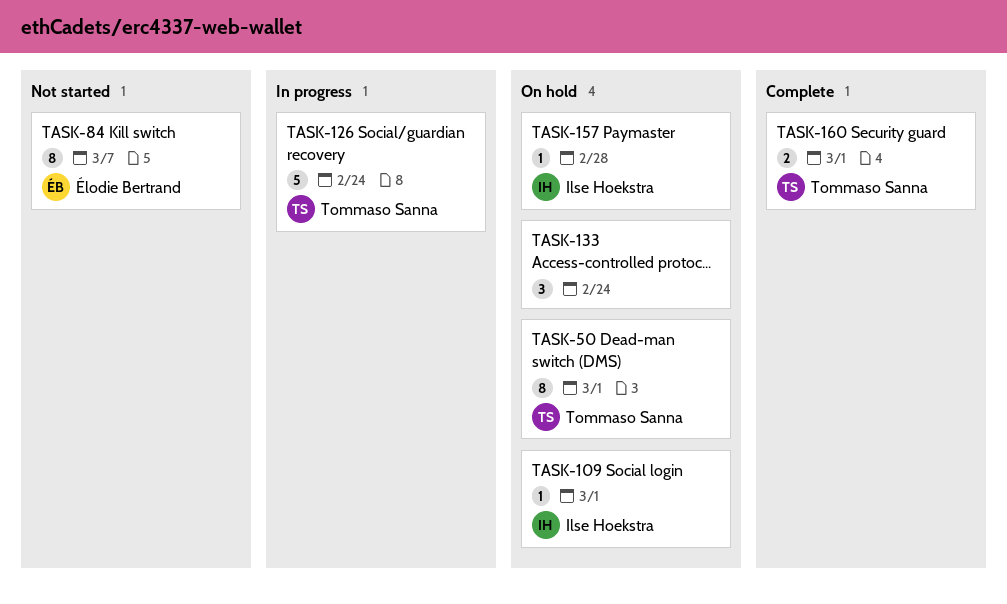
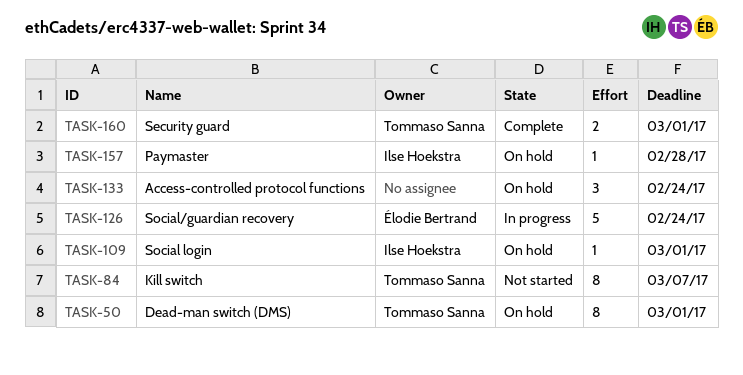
TASK-84, owner: Élodie Bertrand -> Tommaso Sanna
TASK-126, owner: Tommaso Sanna -> Élodie Bertrand

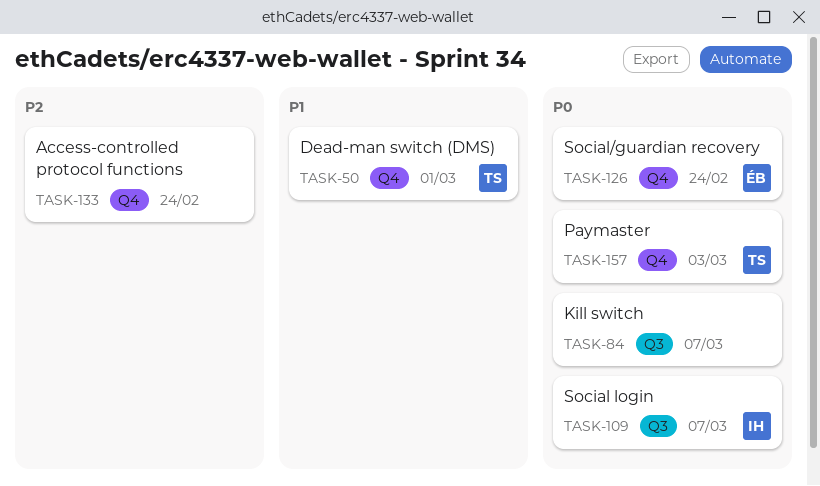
TASK-84, owner: Tommaso Sanna -> none
TASK-109, due: Mar 1 -> Mar 7
TASK-157, owner: Ilse Hoekstra -> Tommaso Sanna
TASK-157, due: Feb 28 -> Mar 3
TASK-160: present -> none

